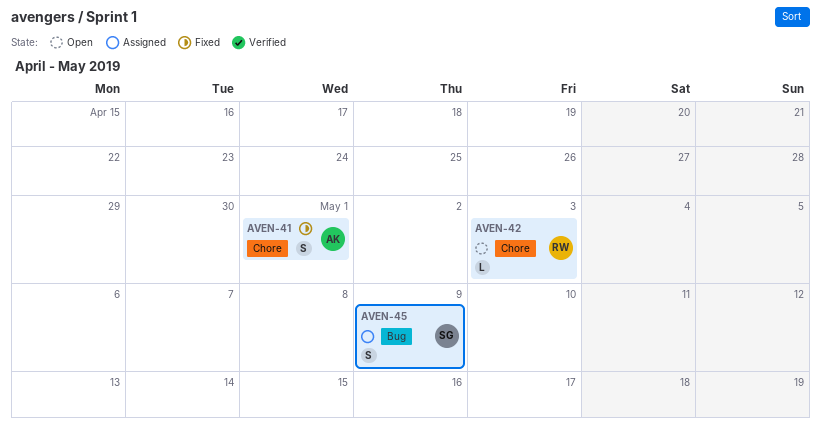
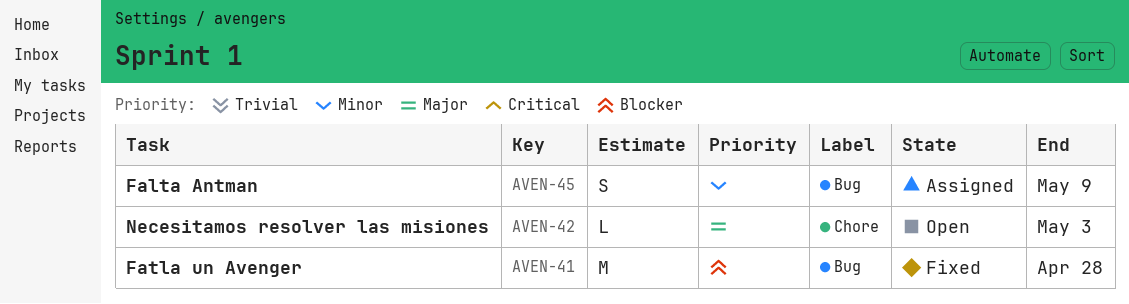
AVEN-41, label: Chore -> Bug
AVEN-41, estimate: S -> M
AVEN-41, due: May 1 -> Apr 28

